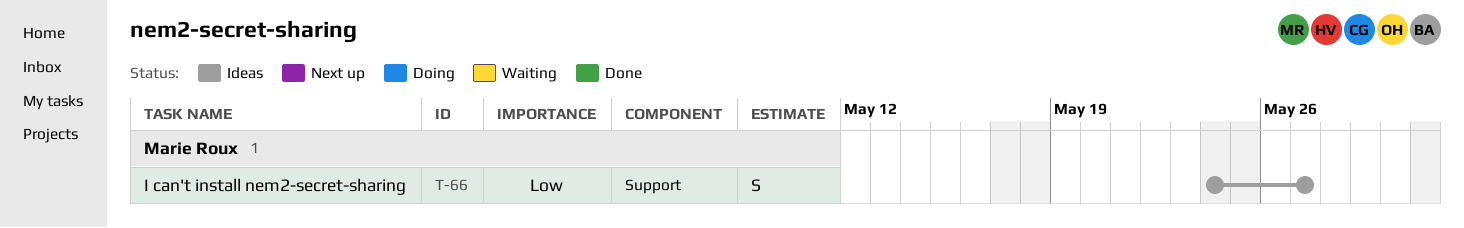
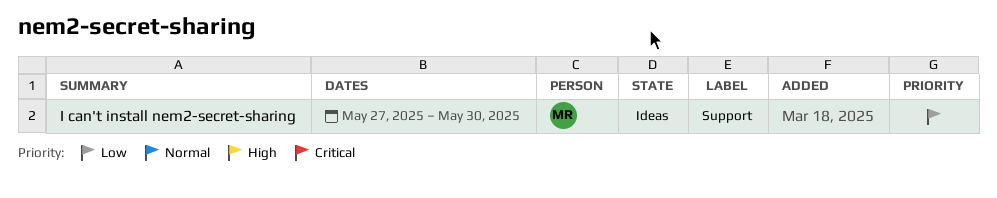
I can't install nem2-secret-sharing, start: May 24 -> May 27
I can't install nem2-secret-sharing, due: May 27 -> May 30

